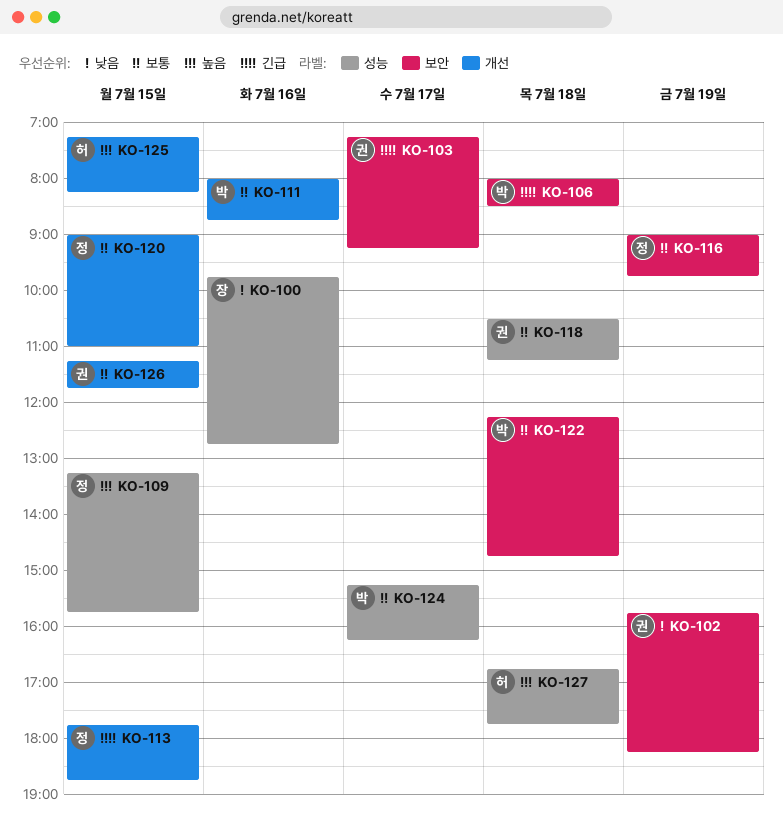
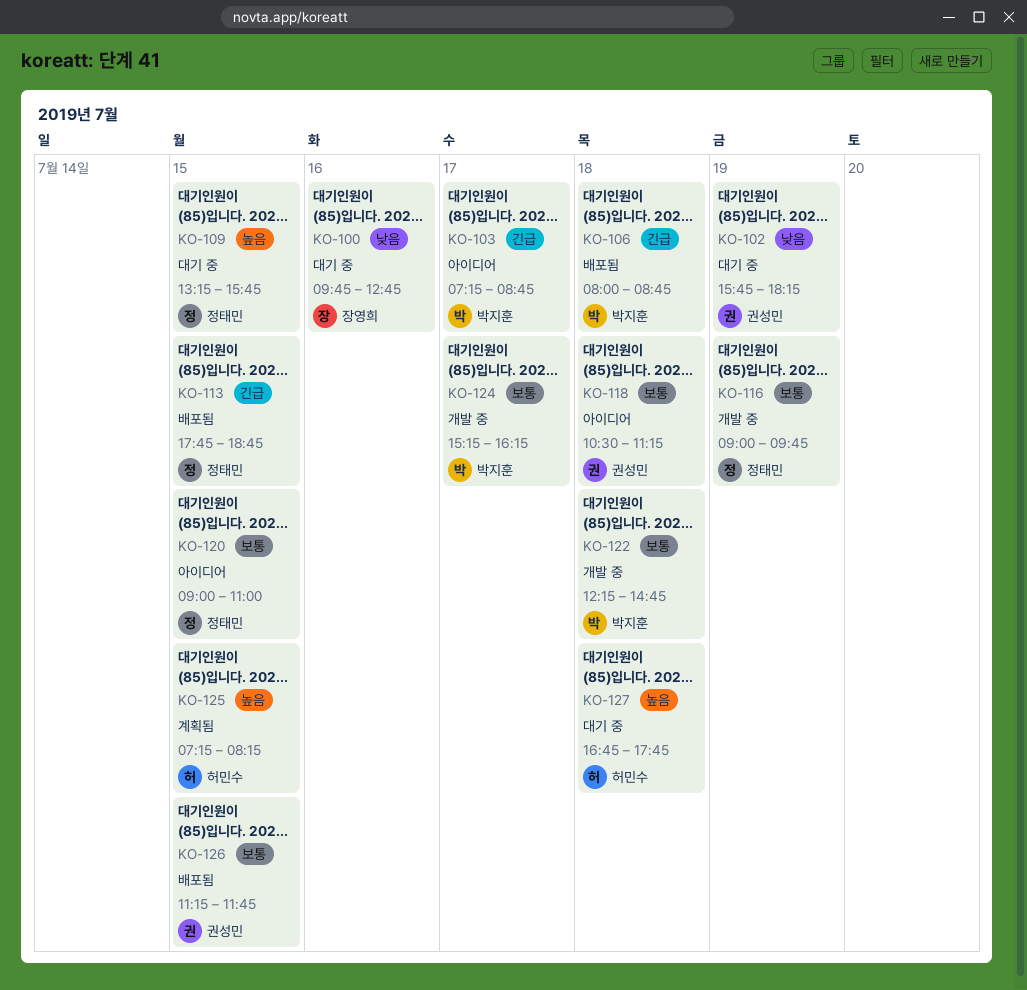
KO-103, owner: 권성민 -> 박지훈
KO-103, ends: 09:15 -> 08:45
KO-106, ends: 08:30 -> 08:45
KO-111: present -> none

